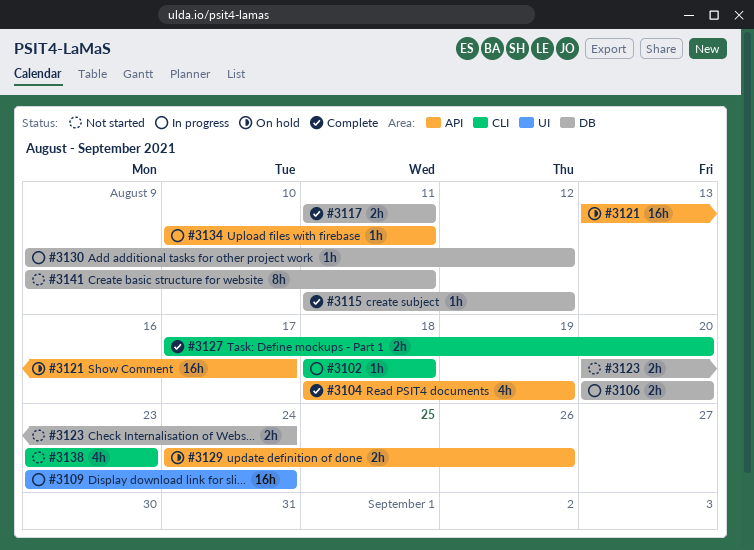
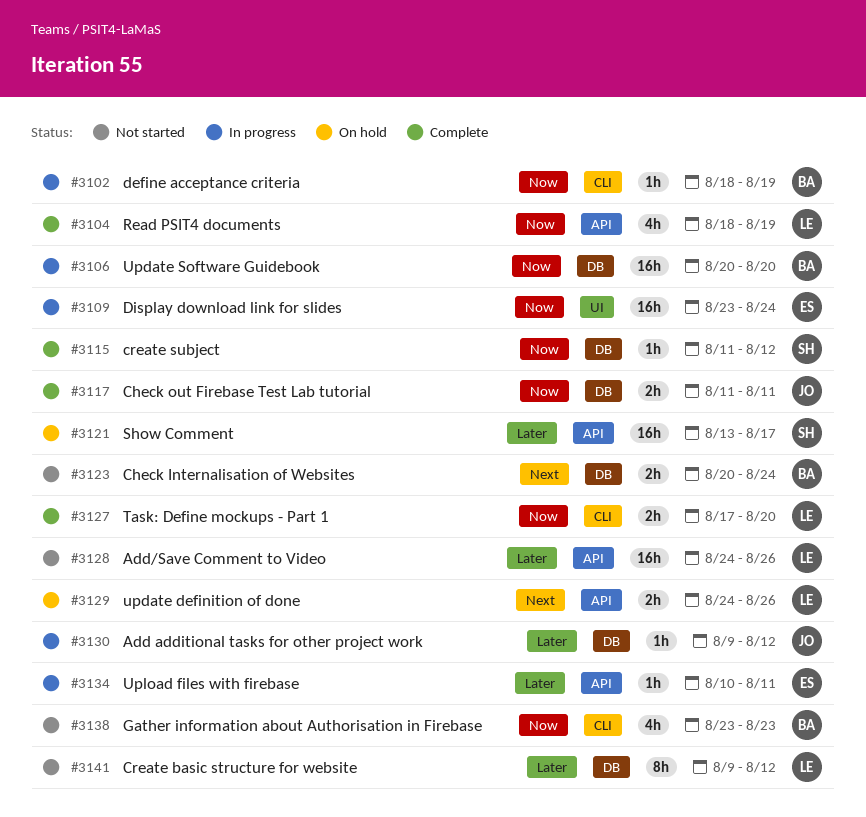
#3102, due: Aug 18 -> Aug 19
#3106, estimate: 2h -> 16h
#3128: none -> present
#3141, due: Aug 11 -> Aug 12

